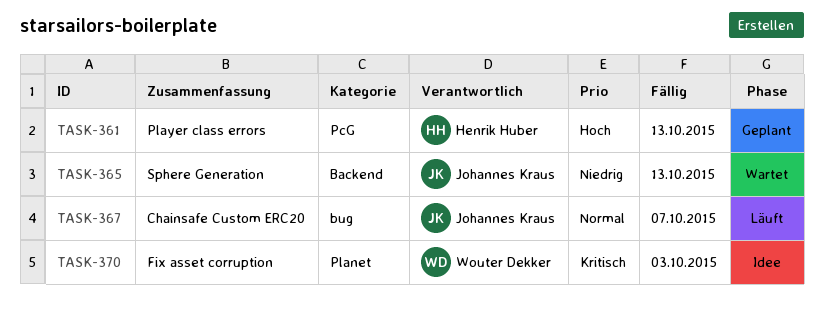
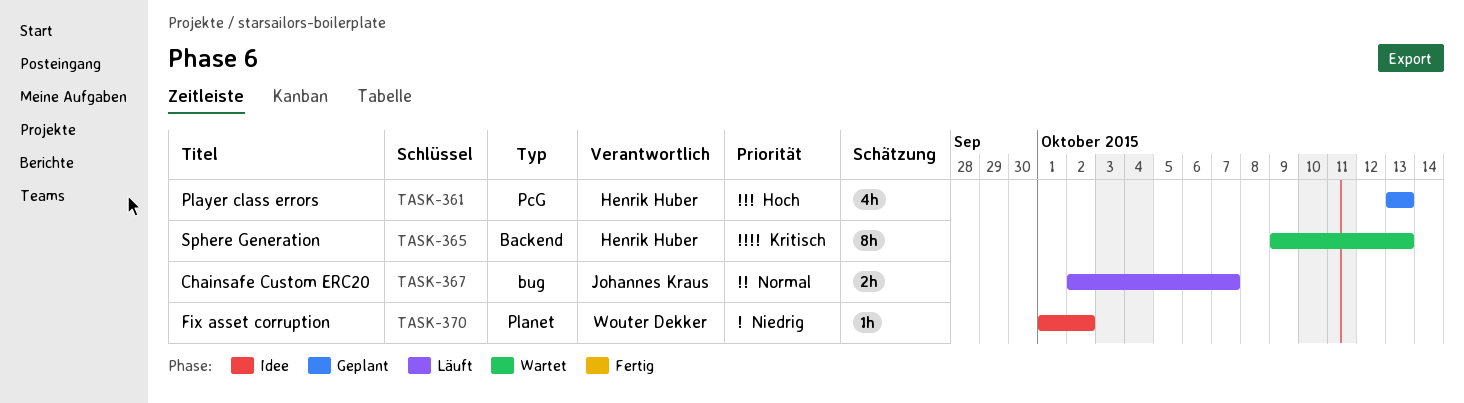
TASK-365, owner: Johannes Kraus -> Henrik Huber
TASK-365, priority: Niedrig -> Kritisch
TASK-370, priority: Kritisch -> Niedrig
TASK-370, due: Oct 3 -> Oct 2

